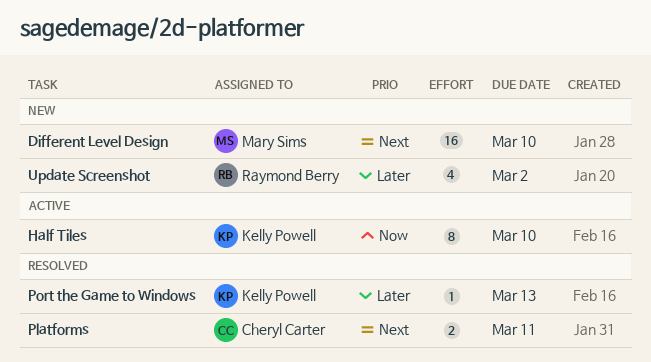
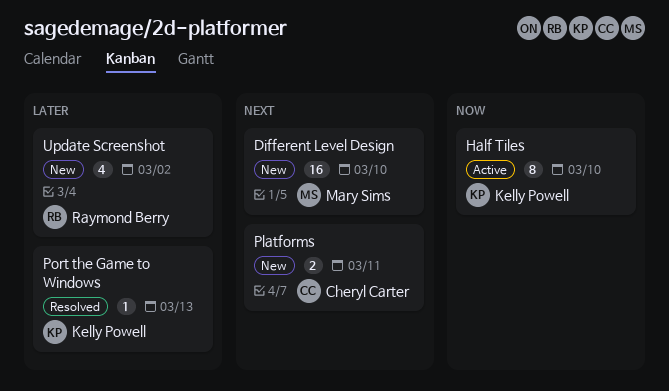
Platforms, status: Resolved -> New

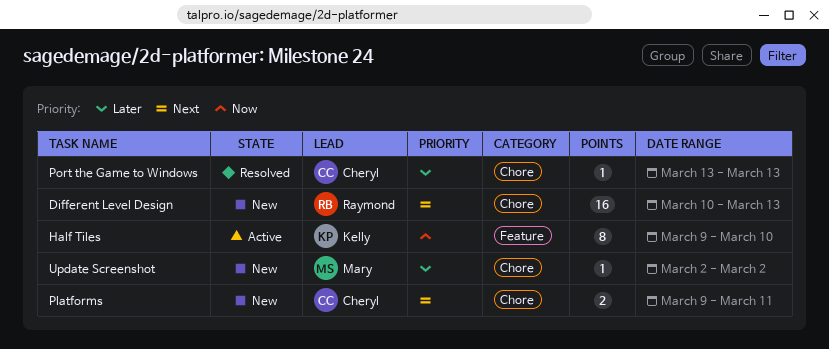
Different Level Design, owner: Mary Sims -> Raymond Berry
Different Level Design, due: Mar 10 -> Mar 13
Port the Game to Windows, owner: Kelly Powell -> Cheryl Carter
Update Screenshot, owner: Raymond Berry -> Mary Sims
Update Screenshot, estimate: 4 -> 1

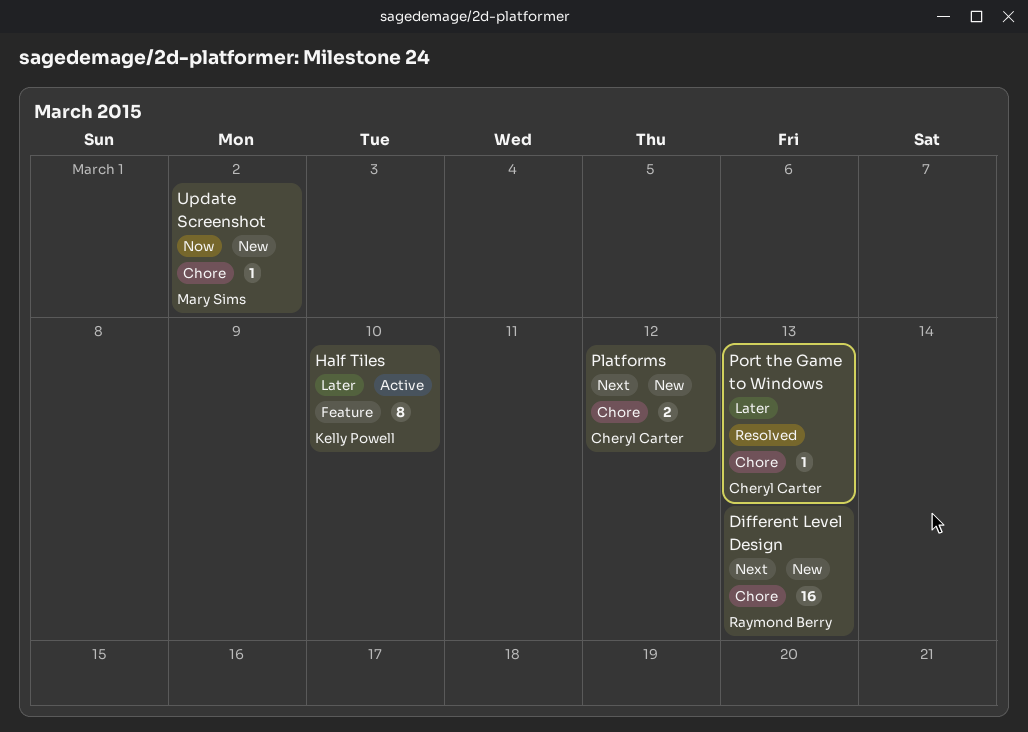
Half Tiles, priority: Now -> Later
Platforms, due: Mar 11 -> Mar 12
Update Screenshot, priority: Later -> Now

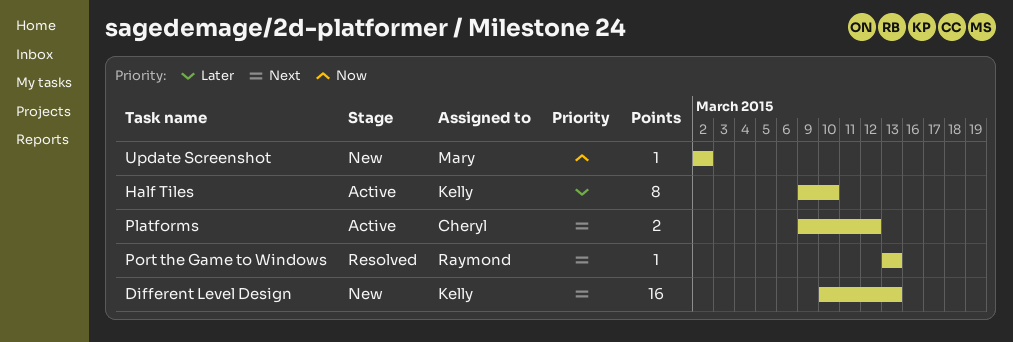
Different Level Design, owner: Raymond Berry -> Kelly Powell
Platforms, status: New -> Active
Port the Game to Windows, owner: Cheryl Carter -> Raymond Berry
Port the Game to Windows, priority: Later -> Next

